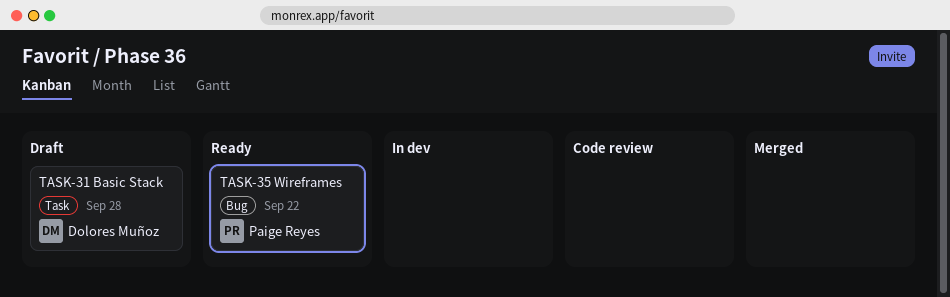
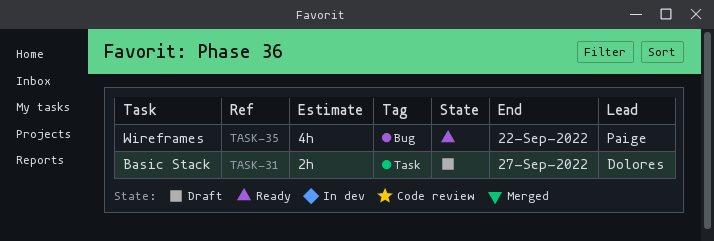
TASK-31, due: Sep 28 -> Sep 27

